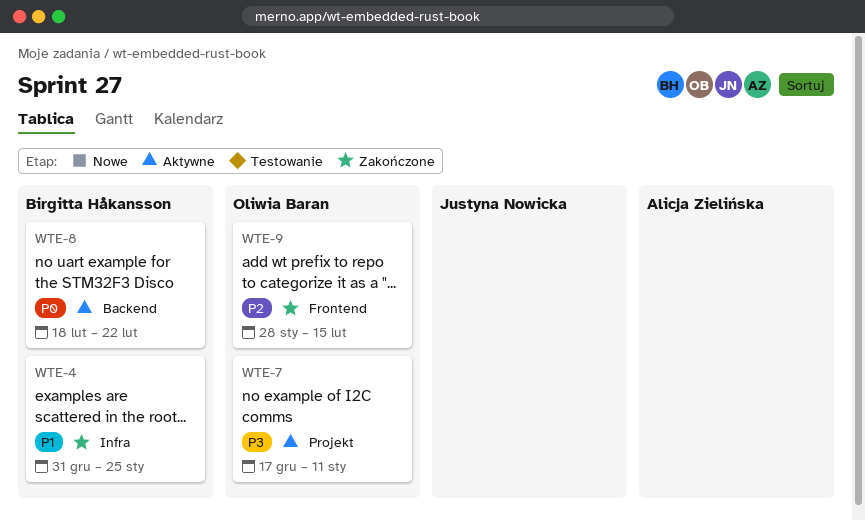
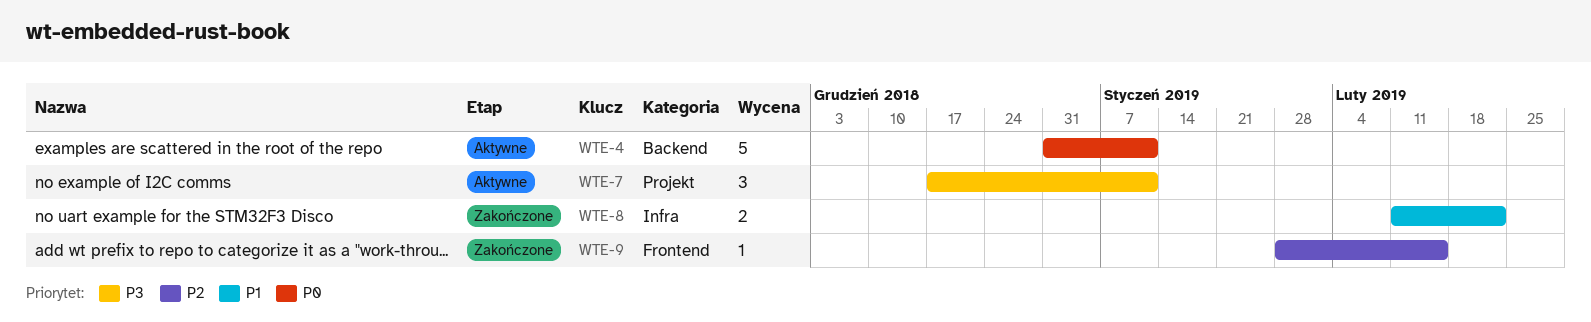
WTE-4, status: Zakończone -> Aktywne
WTE-4, priority: P1 -> P0
WTE-4, label: Infra -> Backend
WTE-4, due: Jan 25 -> Jan 11
WTE-8, status: Aktywne -> Zakończone
WTE-8, priority: P0 -> P1
WTE-8, label: Backend -> Infra
WTE-8, start: Feb 18 -> Feb 11

